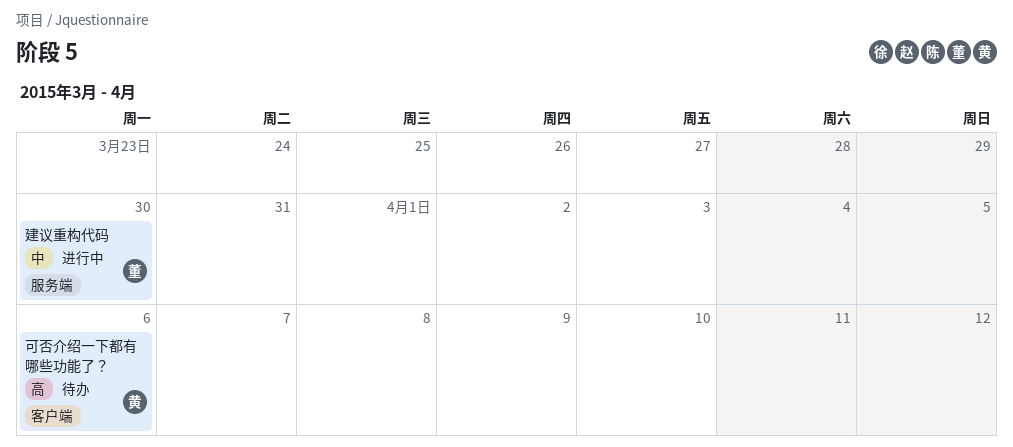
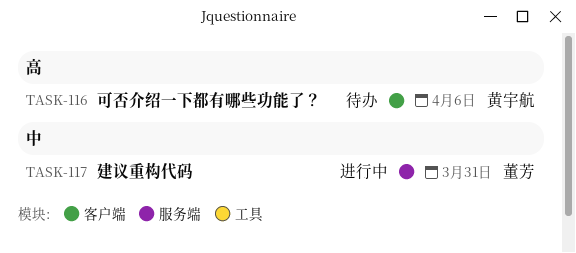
建议重构代码, due: Mar 30 -> Mar 31

